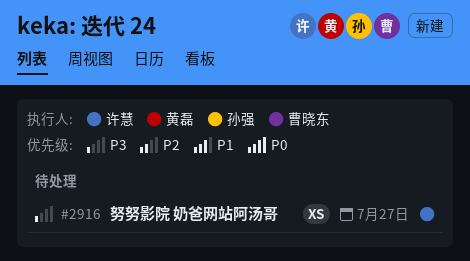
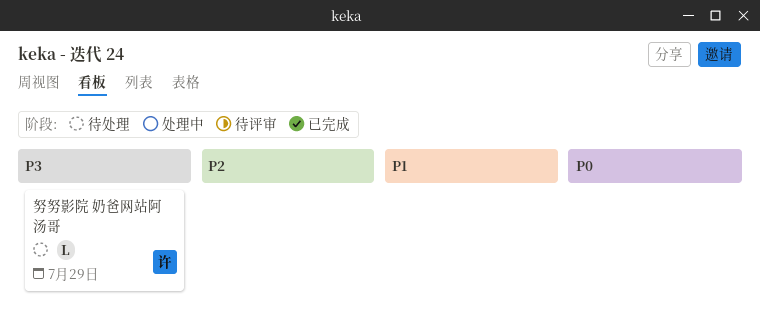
努努影院 奶爸网站阿汤哥, estimate: XS -> L
努努影院 奶爸网站阿汤哥, due: Jul 27 -> Jul 29

